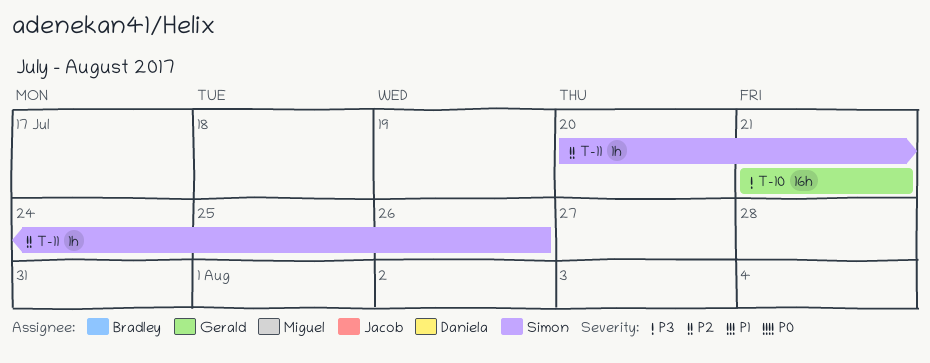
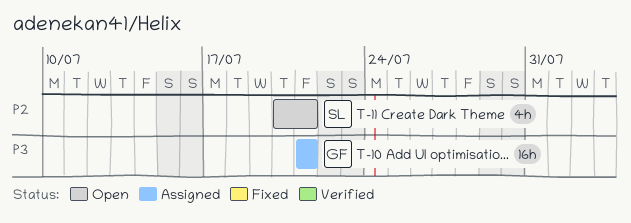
T-11, estimate: 1h -> 4h
T-11, due: Jul 26 -> Jul 21

